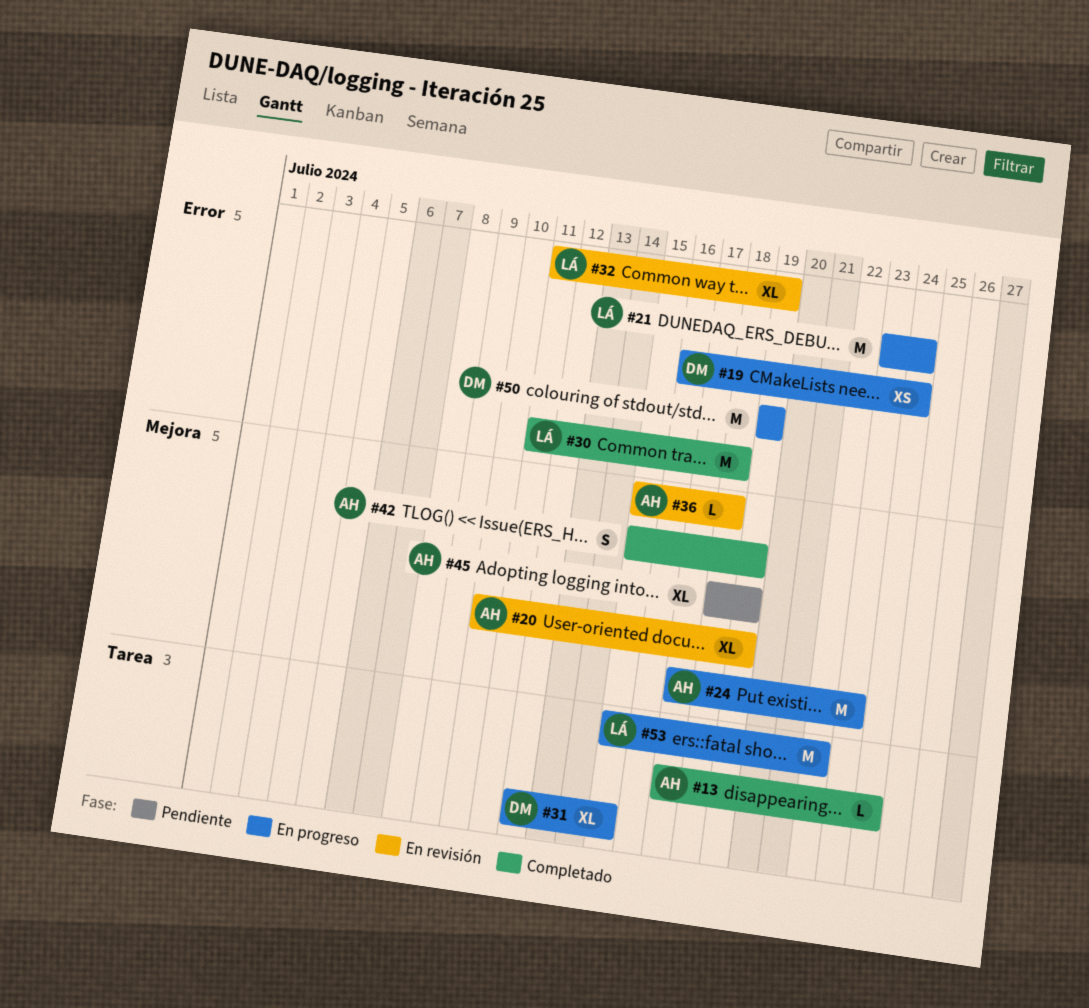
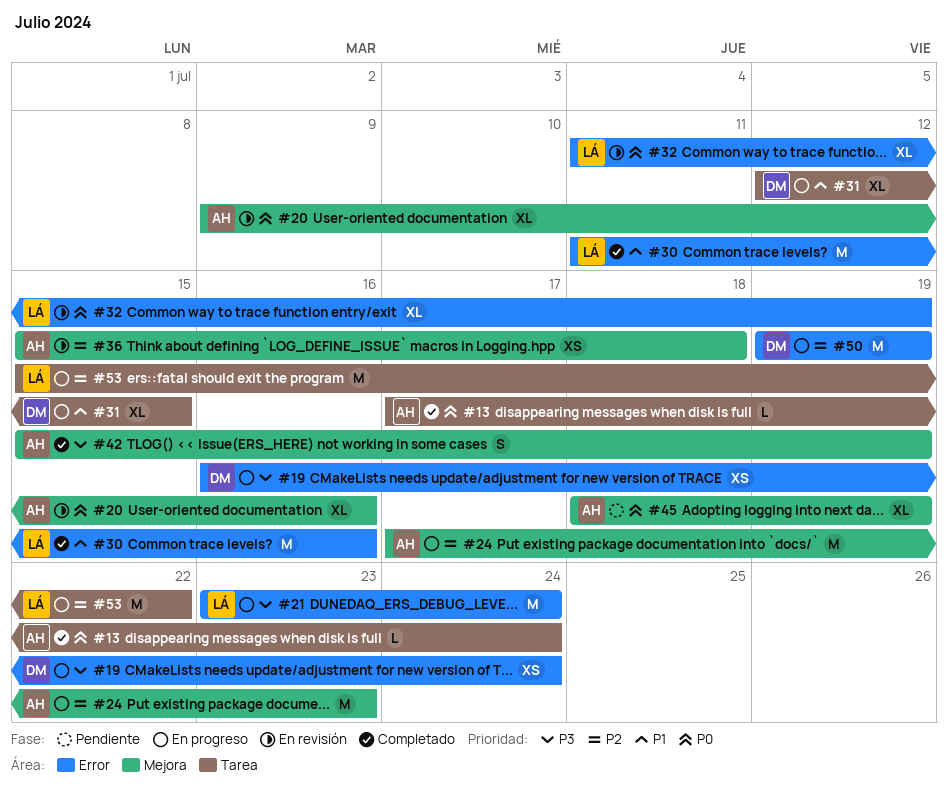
#20, start: Jul 10 -> Jul 9
#20, due: Jul 19 -> Jul 16
#30, due: Jul 18 -> Jul 16
#36, estimate: L -> XS

